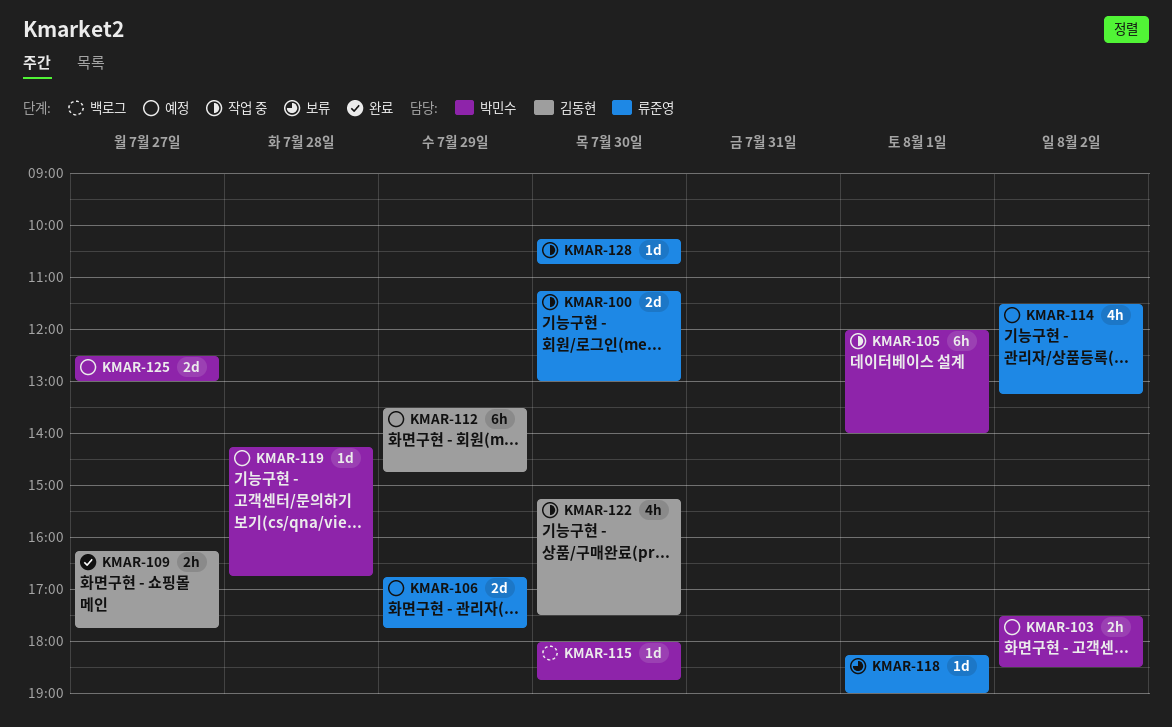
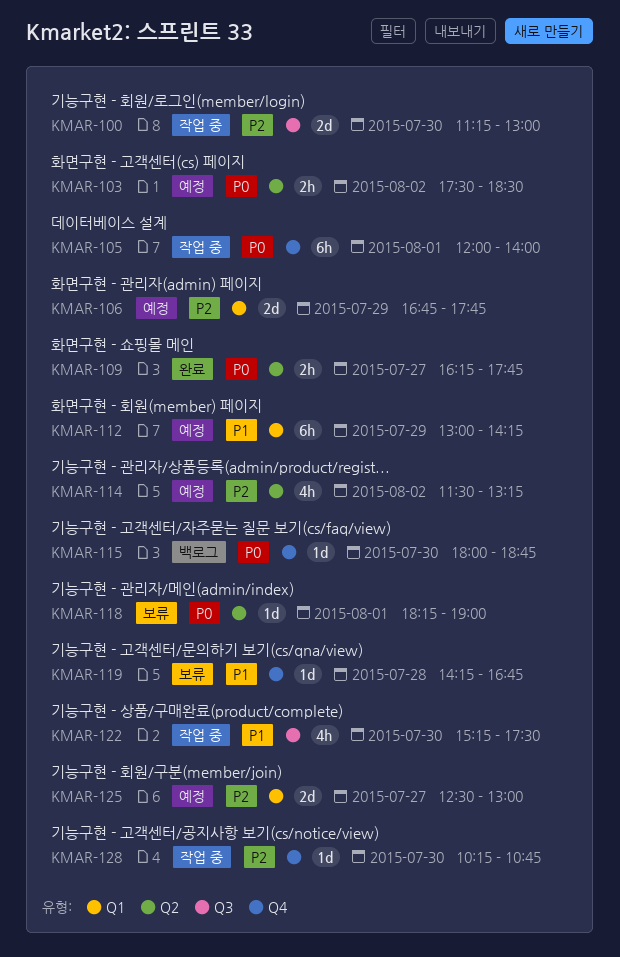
KMAR-112, begins: 13:30 -> 13:00
KMAR-112, ends: 14:45 -> 14:15
KMAR-119, status: 예정 -> 보류

